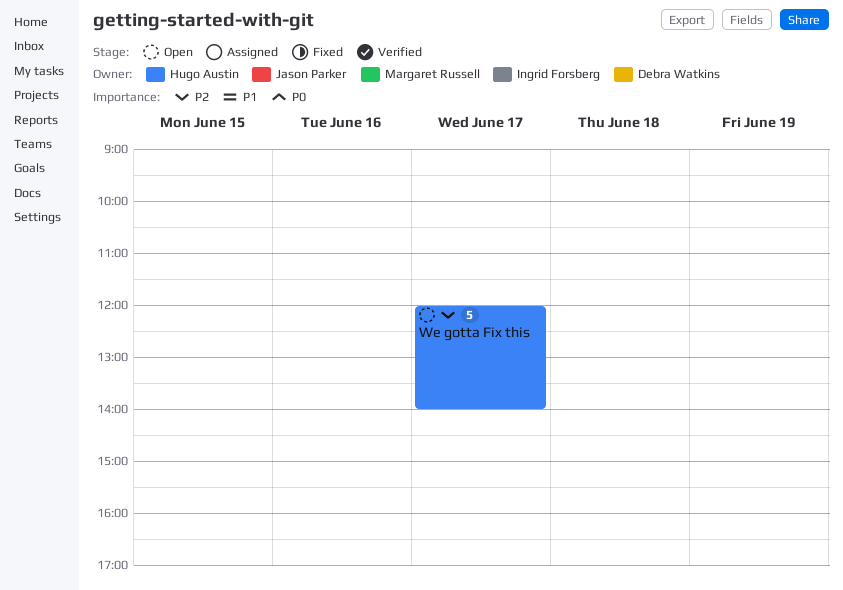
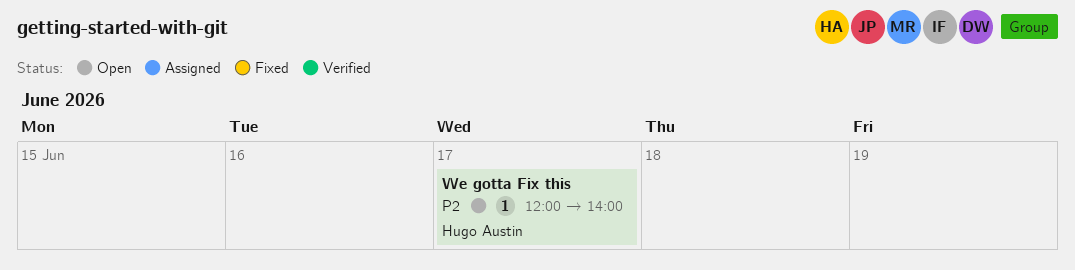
We gotta Fix this, estimate: 5 -> 1

